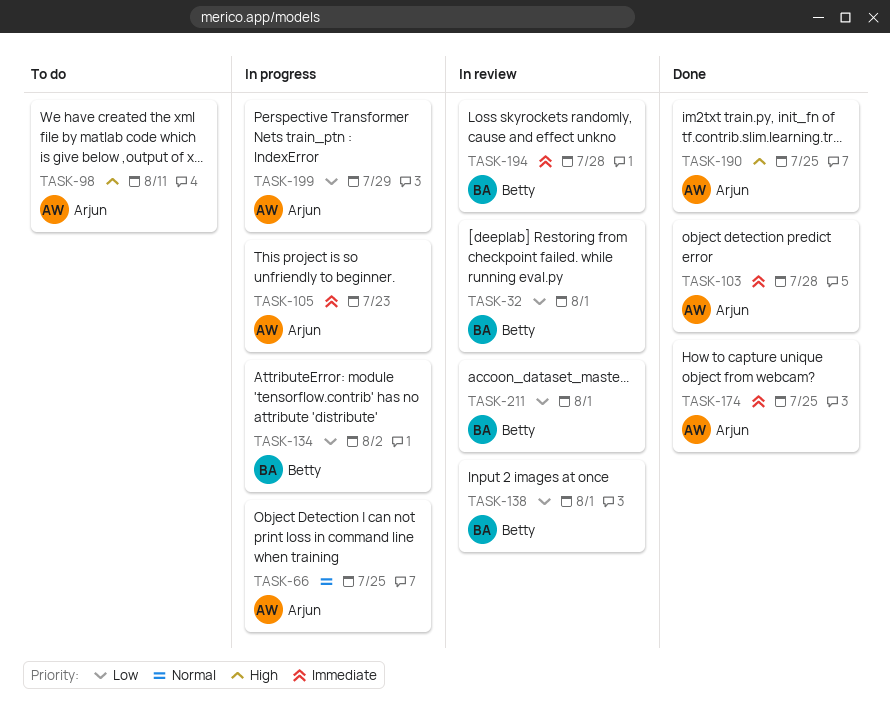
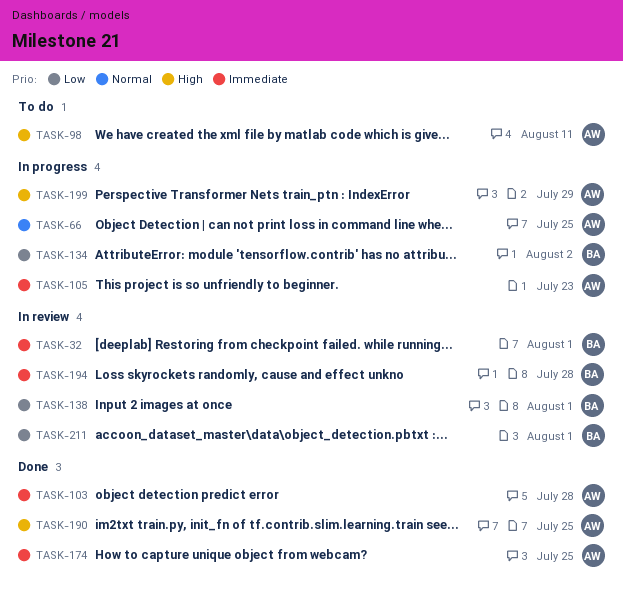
TASK-32, priority: Low -> Immediate
TASK-199, priority: Low -> High

